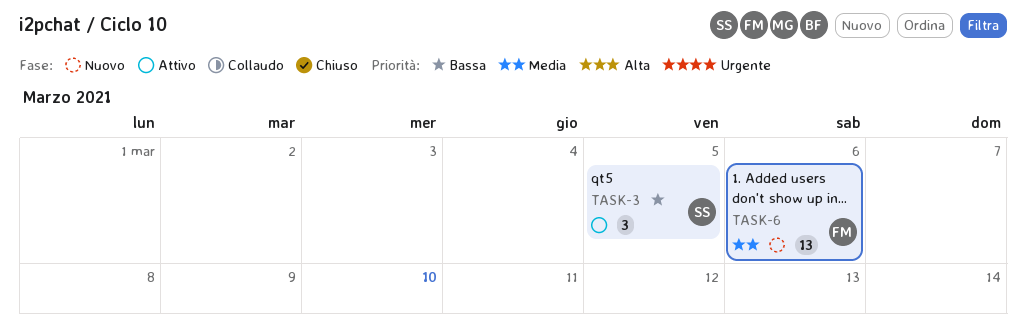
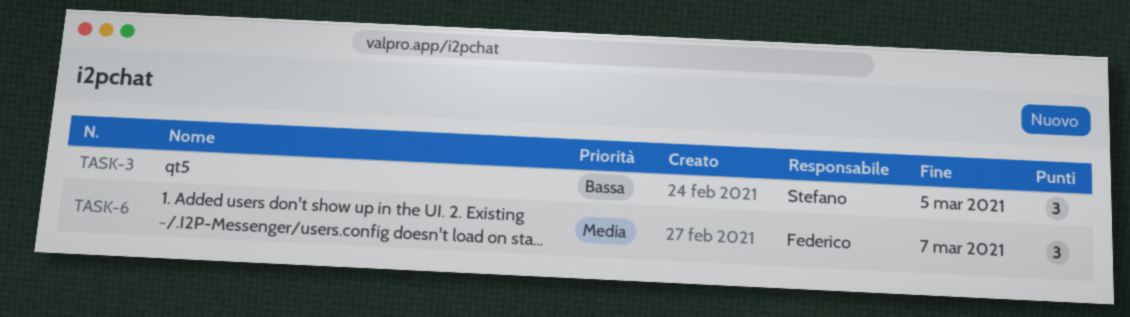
TASK-6, estimate: 13 -> 3
TASK-6, due: Mar 6 -> Mar 7

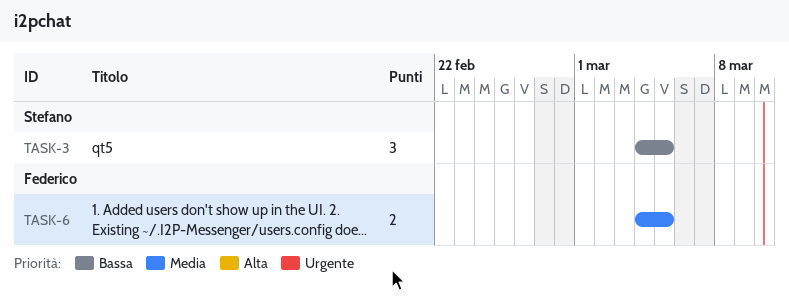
TASK-6, estimate: 3 -> 2
TASK-6, due: Mar 7 -> Mar 5

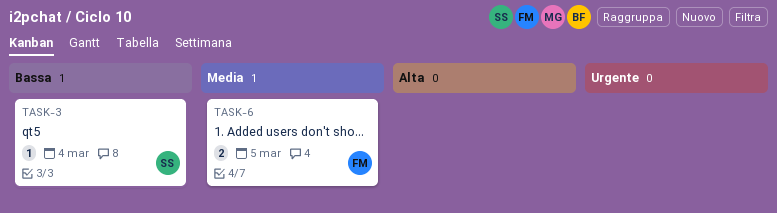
TASK-3, estimate: 3 -> 1
TASK-3, due: Mar 5 -> Mar 4

